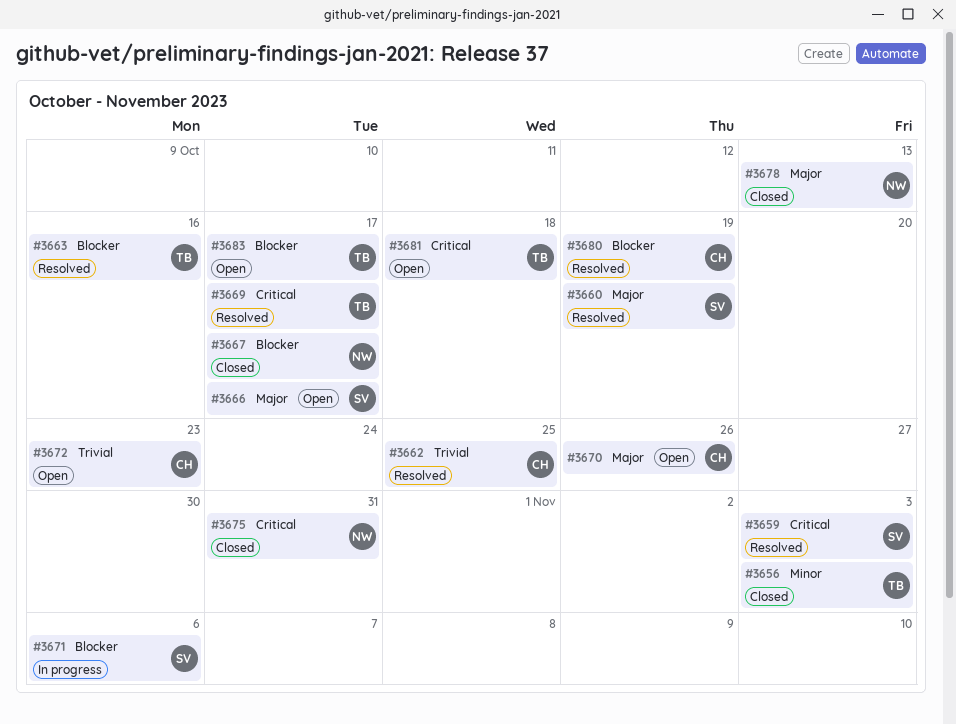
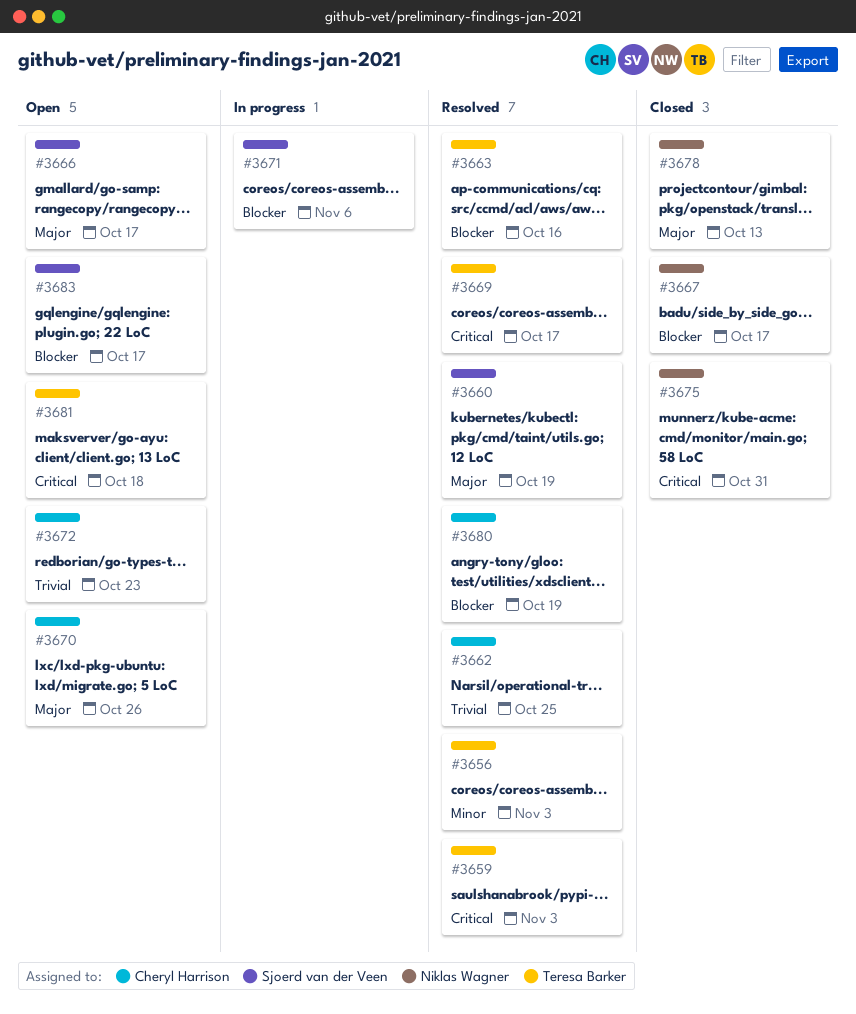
#3656, status: Closed -> Resolved
#3659, owner: Sjoerd van der Veen -> Teresa Barker
#3683, owner: Teresa Barker -> Sjoerd van der Veen

